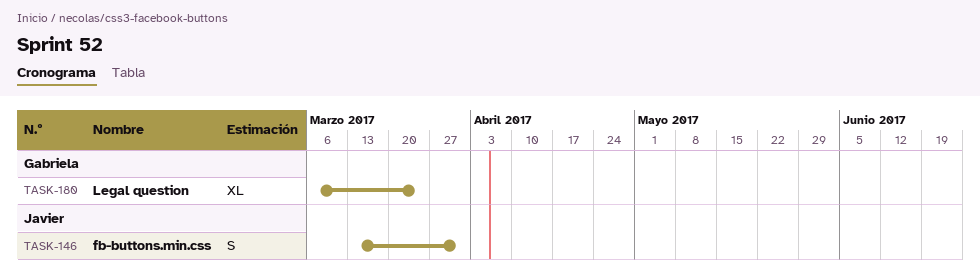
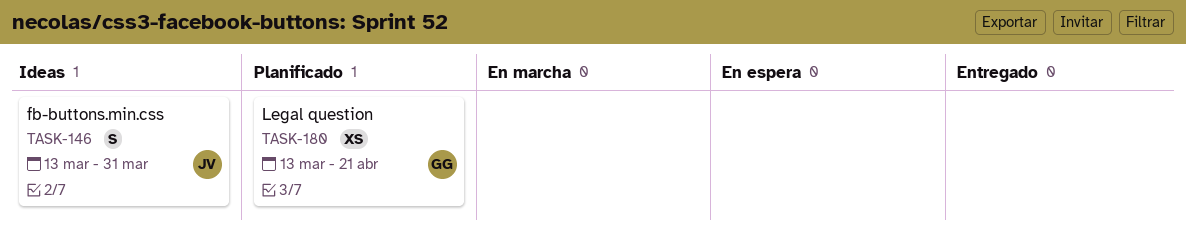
TASK-180, estimate: XL -> XS
TASK-180, start: Mar 6 -> Mar 13
TASK-180, due: Mar 24 -> Apr 21

